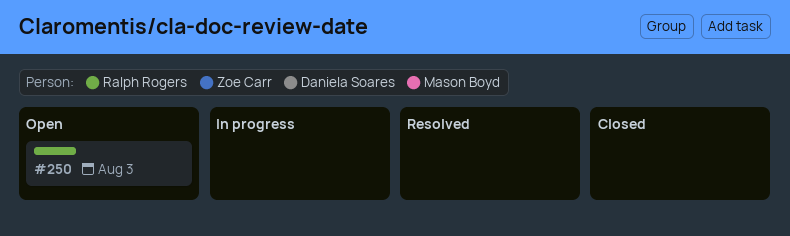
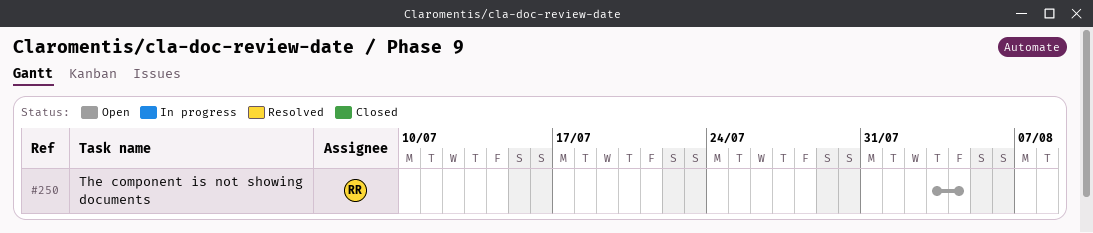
#250, due: Aug 3 -> Aug 4

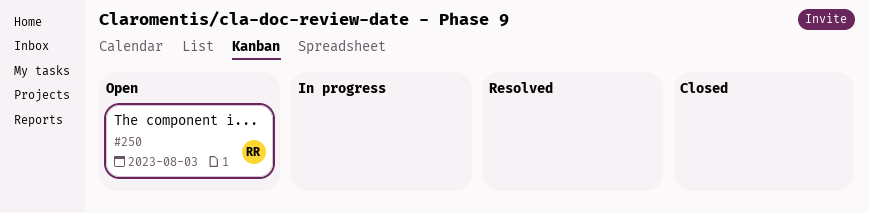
#250, due: Aug 4 -> Aug 3

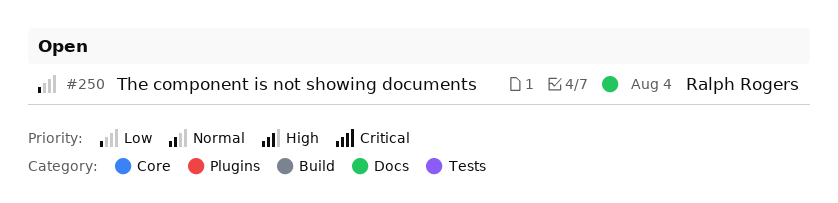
#250, due: Aug 3 -> Aug 4

